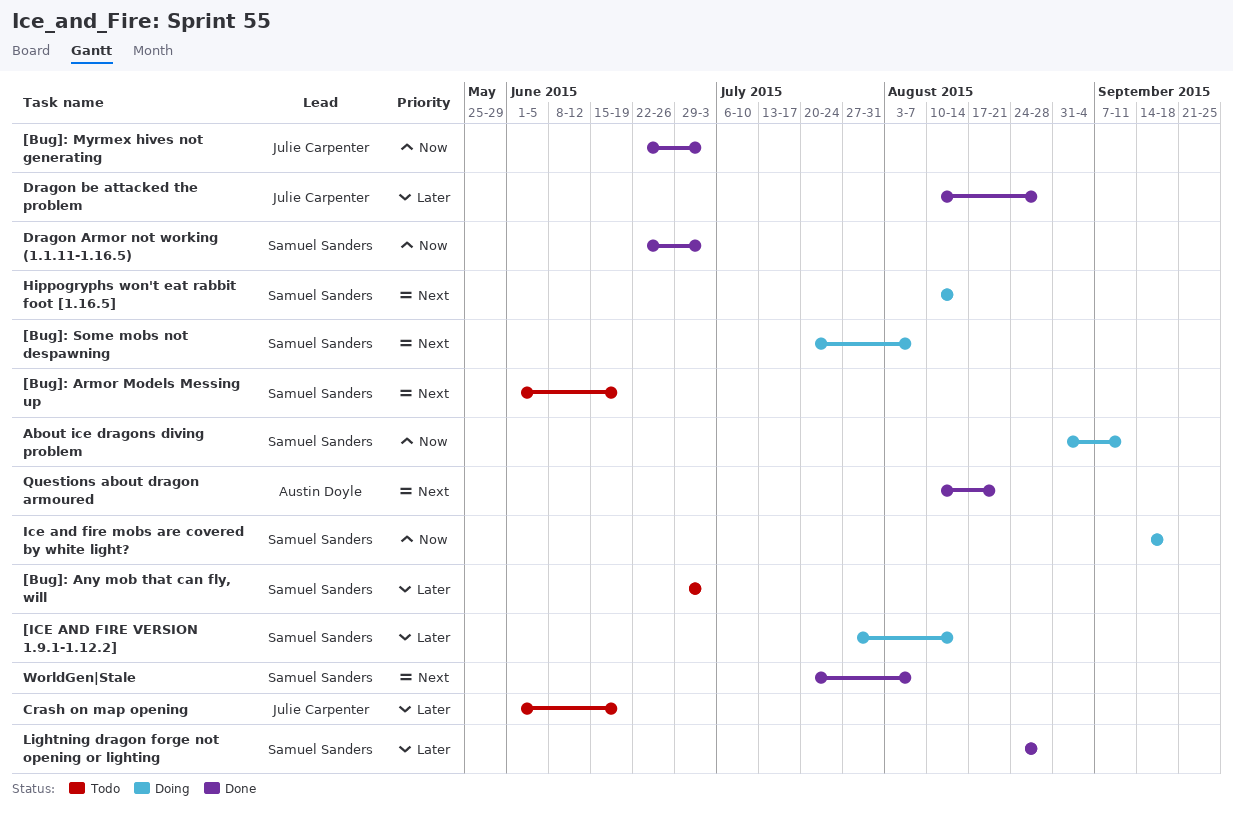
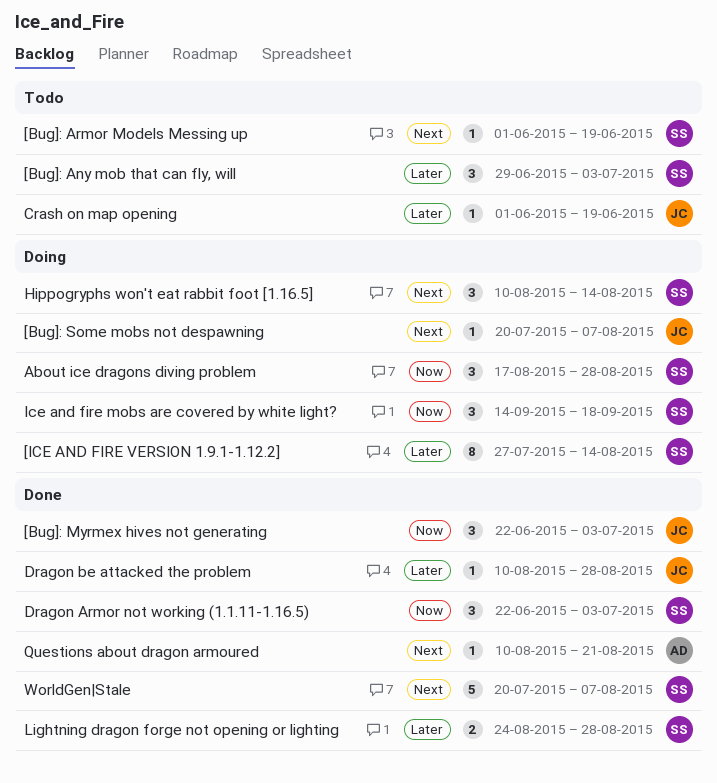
[Bug]: Some mobs not despawning, owner: Samuel Sanders -> Julie Carpenter
About ice dragons diving problem, start: Aug 31 -> Aug 17
About ice dragons diving problem, due: Sep 11 -> Aug 28

